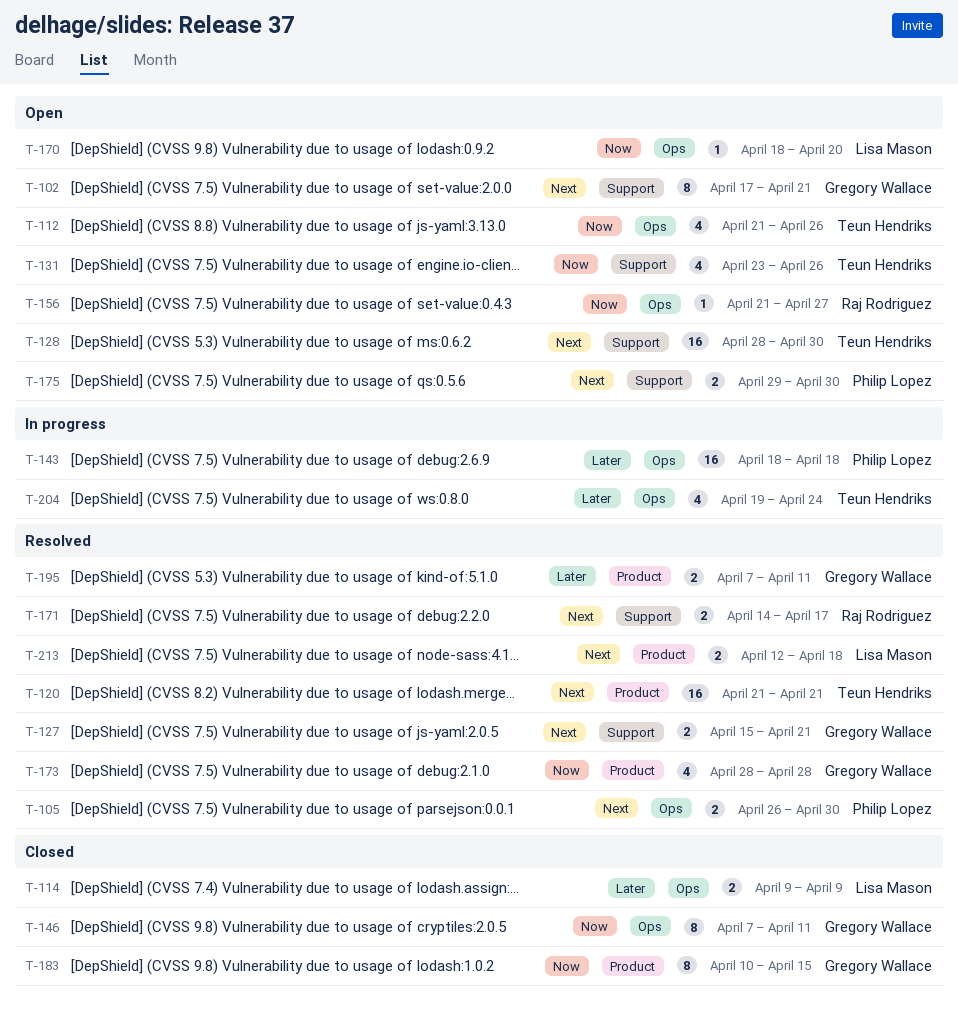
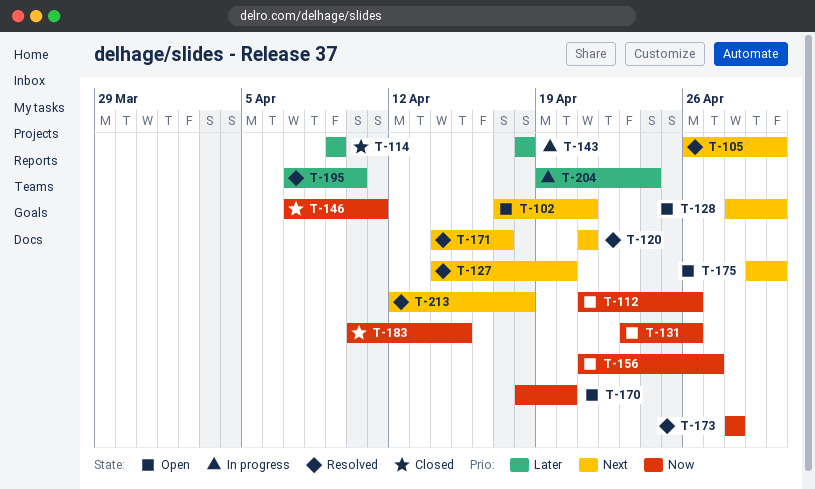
T-127, start: Apr 15 -> Apr 14
T-127, due: Apr 21 -> Apr 20
T-195, due: Apr 11 -> Apr 10

